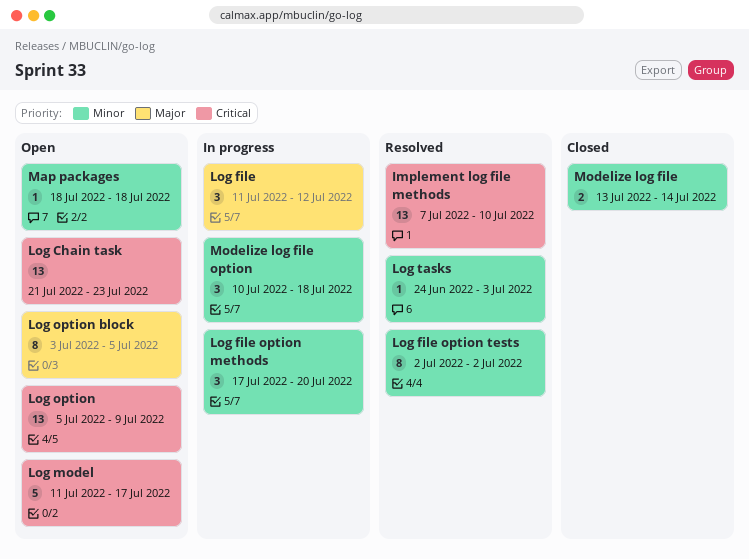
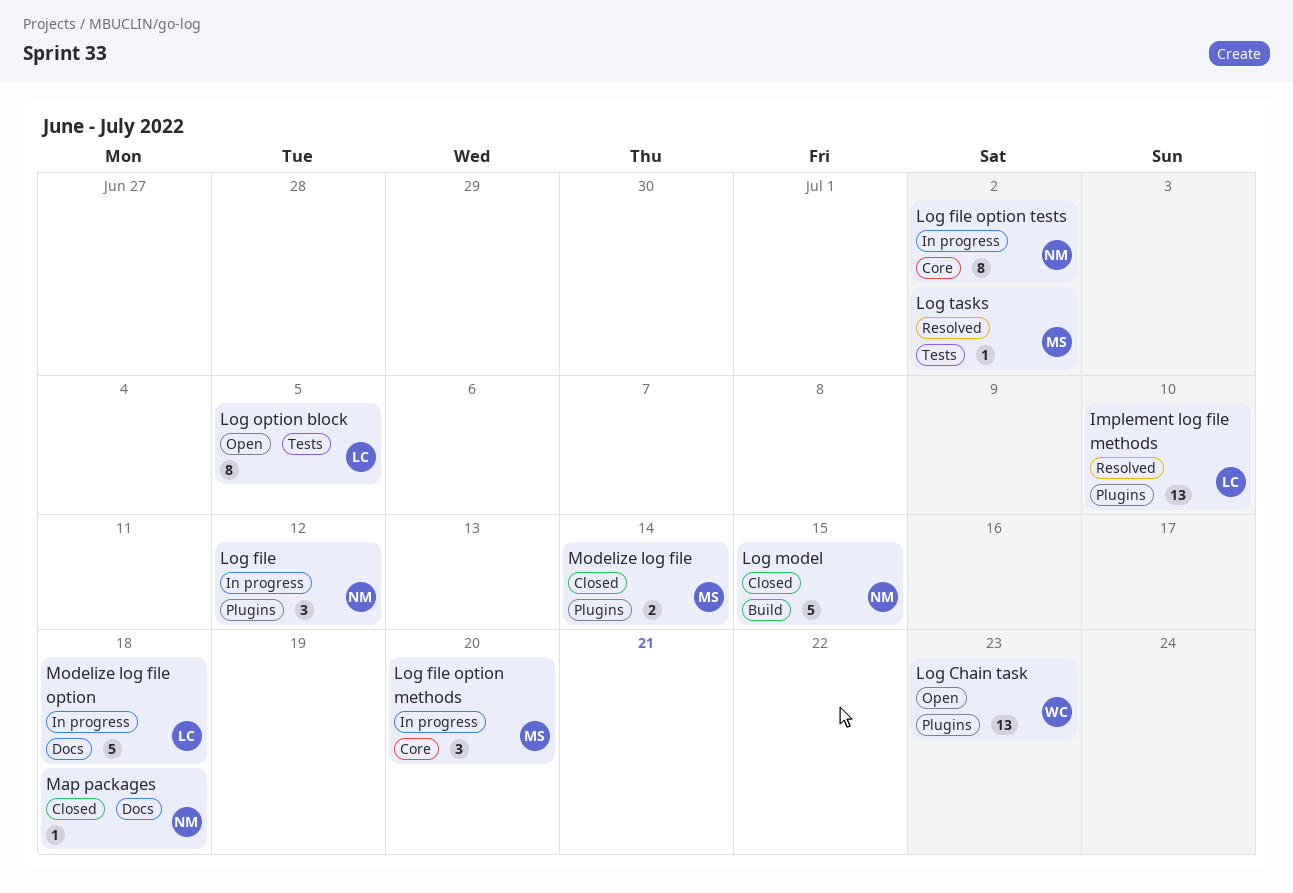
Log file option tests, status: Resolved -> In progress
Log model, status: Open -> Closed
Log model, due: Jul 17 -> Jul 15
Log option: present -> none
Log tasks, due: Jul 3 -> Jul 2
Map packages, status: Open -> Closed
Modelize log file option, estimate: 3 -> 5

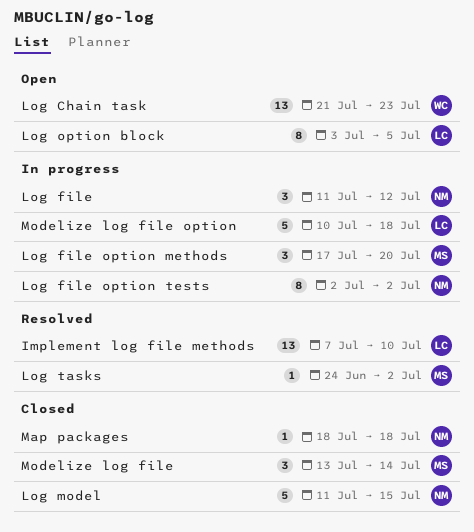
Modelize log file, estimate: 2 -> 3

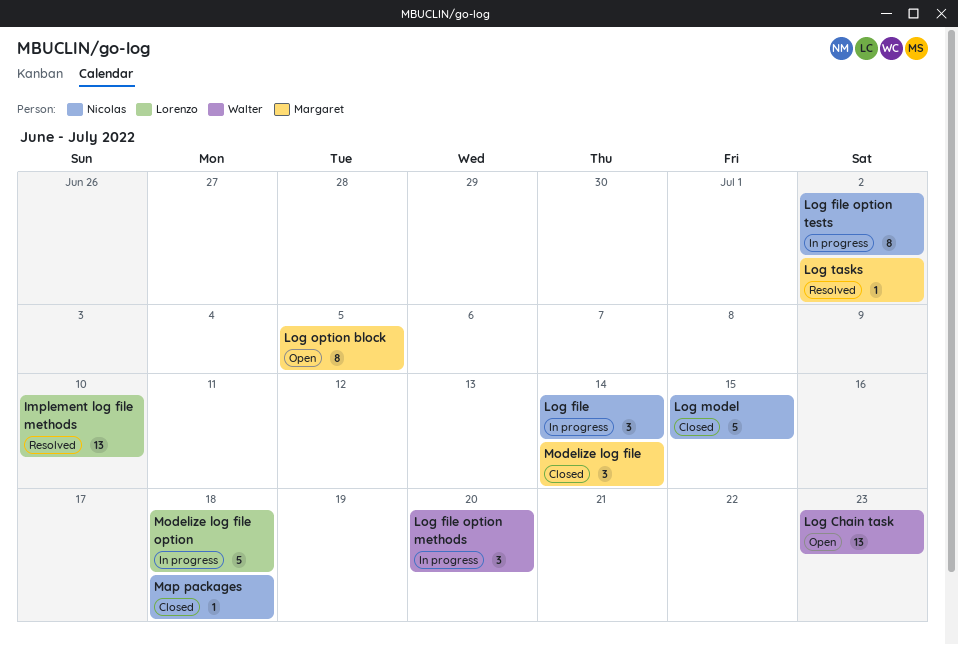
Log file, due: Jul 12 -> Jul 14
Log file option methods, owner: Margaret -> Walter
Log option block, owner: Lorenzo -> Margaret

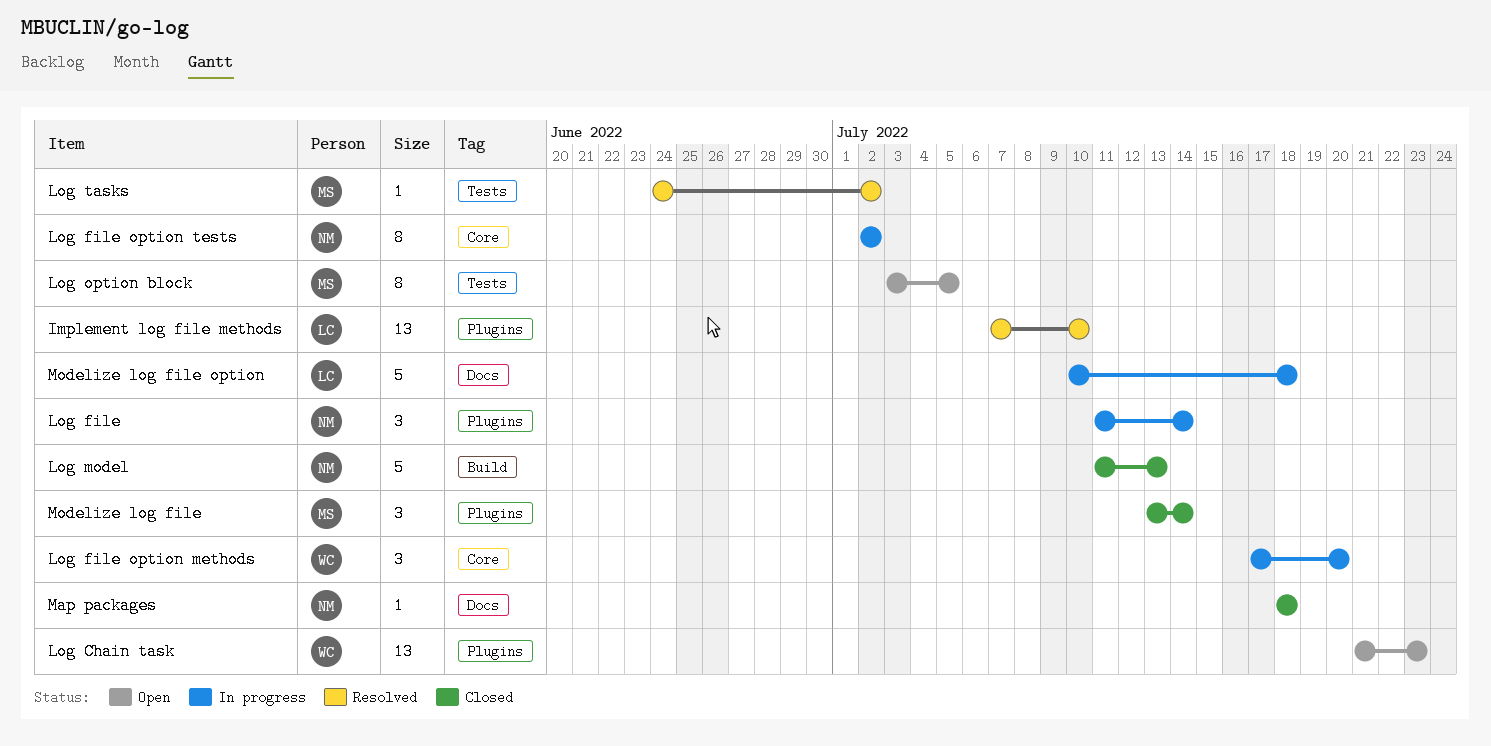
Log model, due: Jul 15 -> Jul 13

